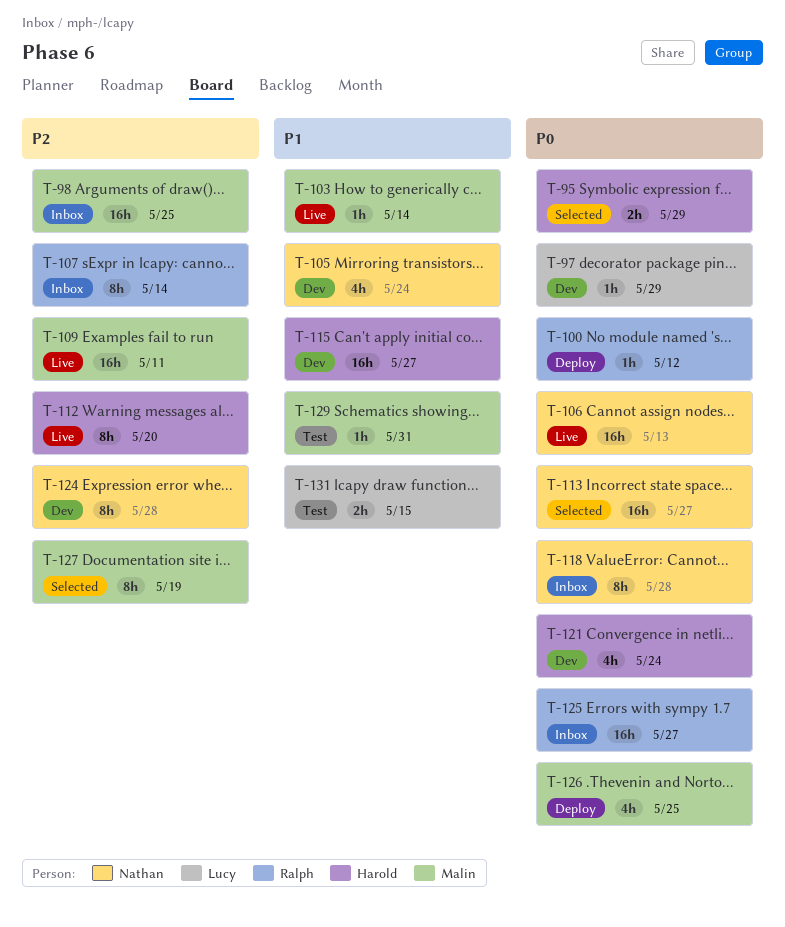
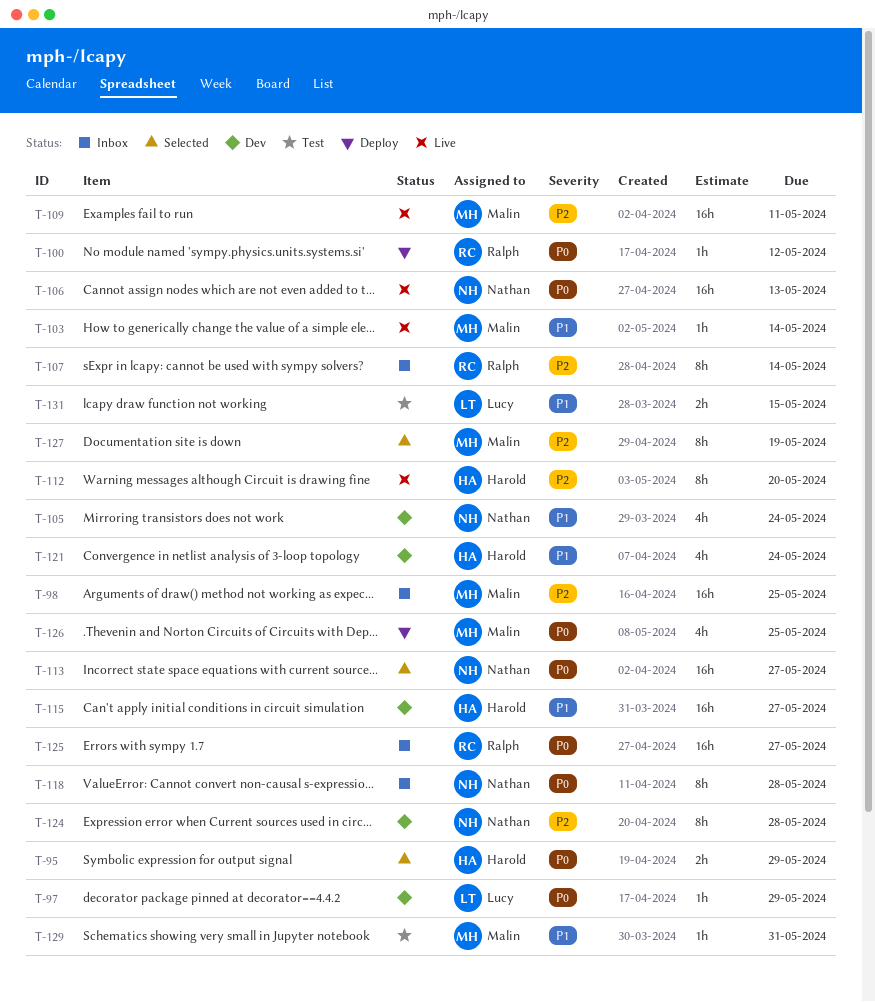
T-121, priority: P0 -> P1

